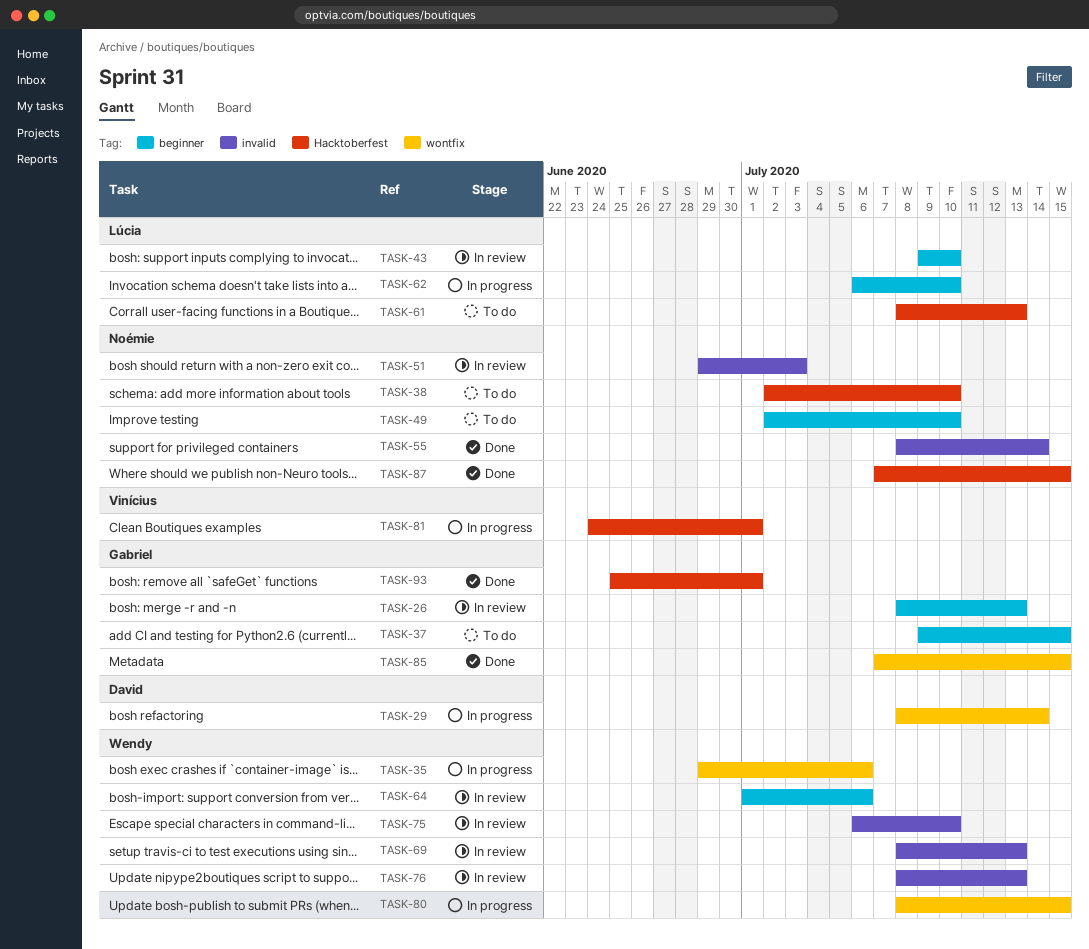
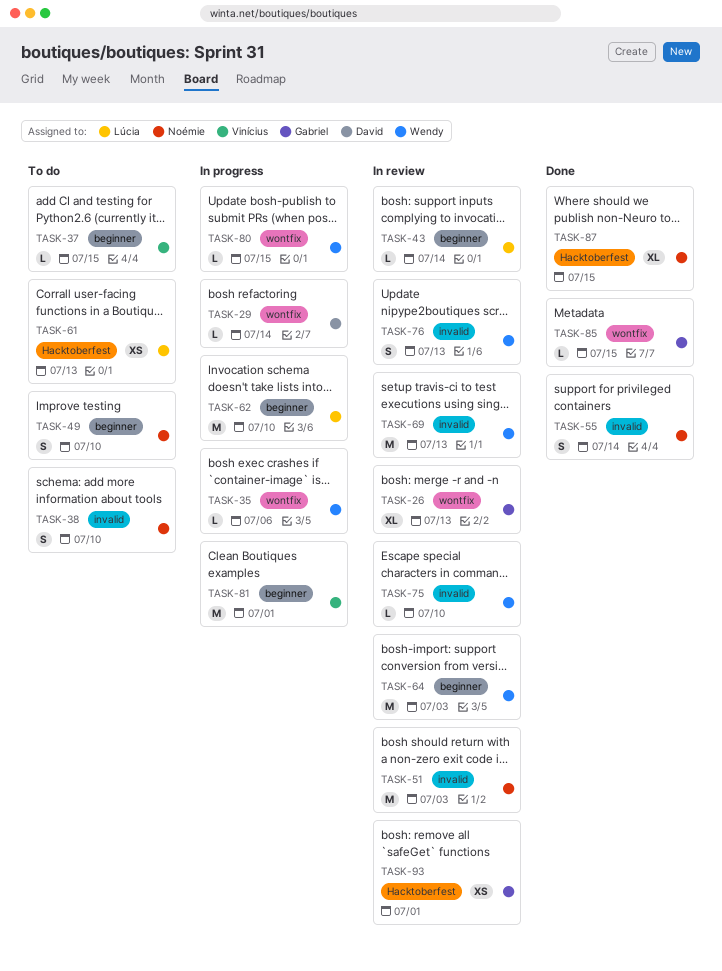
TASK-26, label: beginner -> wontfix
TASK-37, owner: Gabriel -> Vinícius
TASK-38, label: Hacktoberfest -> invalid
TASK-43, due: Jul 10 -> Jul 14
TASK-64, due: Jul 6 -> Jul 3
TASK-81, label: Hacktoberfest -> beginner
TASK-93, status: Done -> In review

